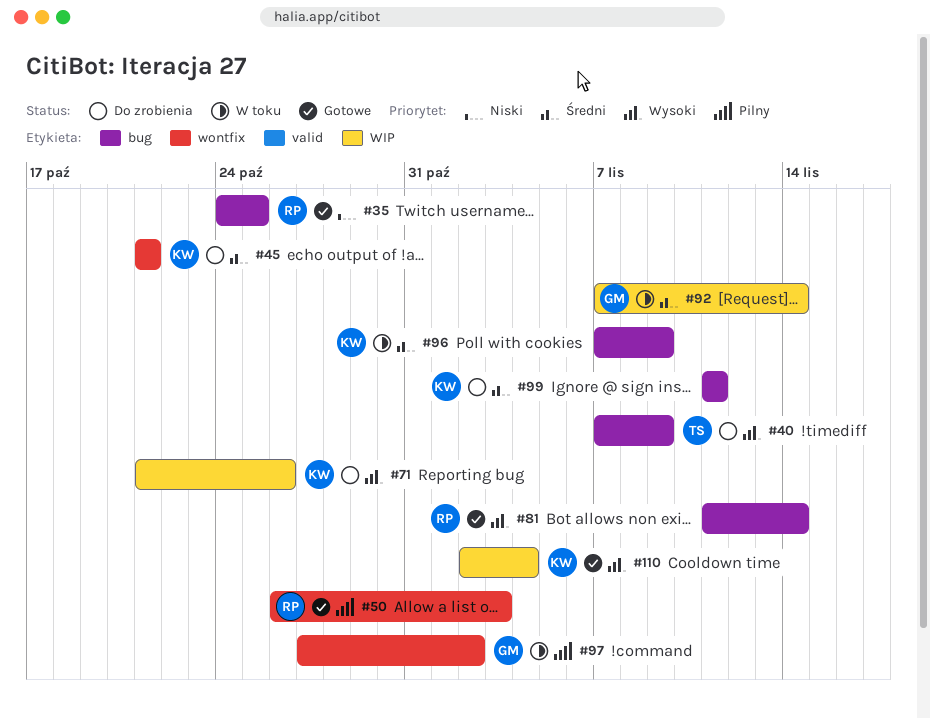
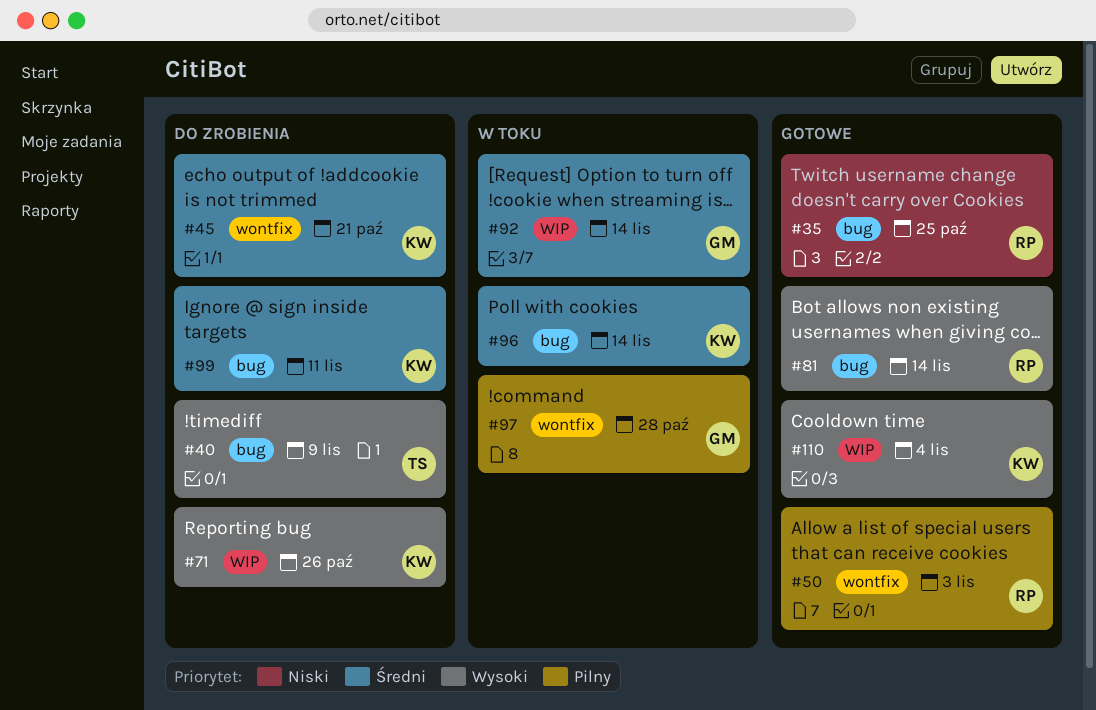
#96, due: Nov 9 -> Nov 14
#97, due: Nov 2 -> Oct 28

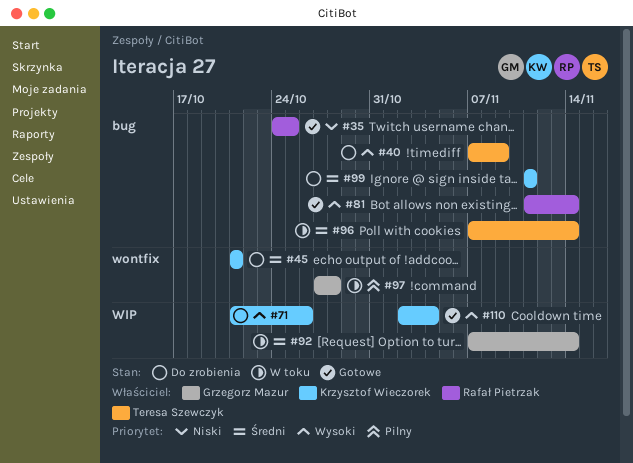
#50: present -> none
#96, owner: Krzysztof Wieczorek -> Teresa Szewczyk

